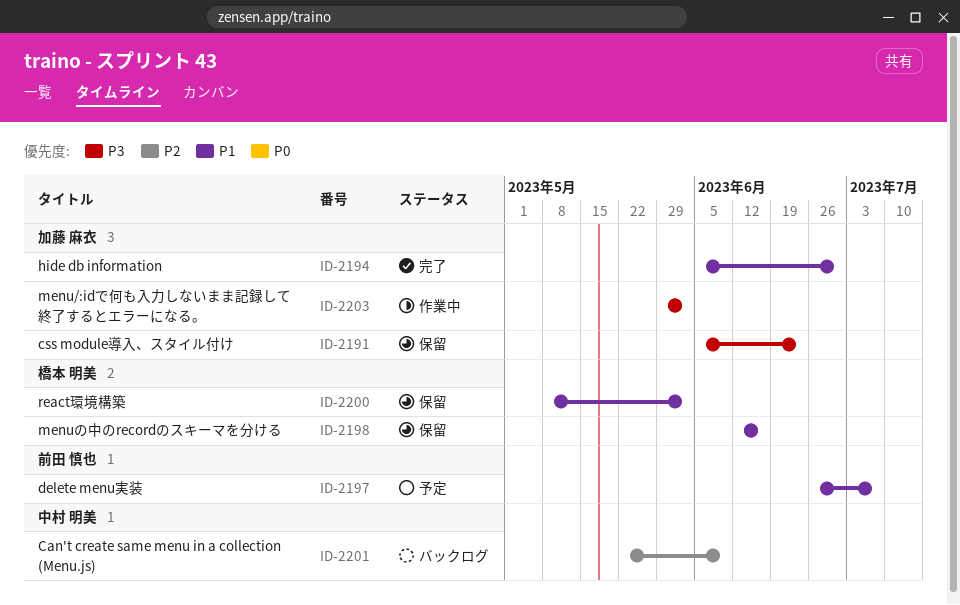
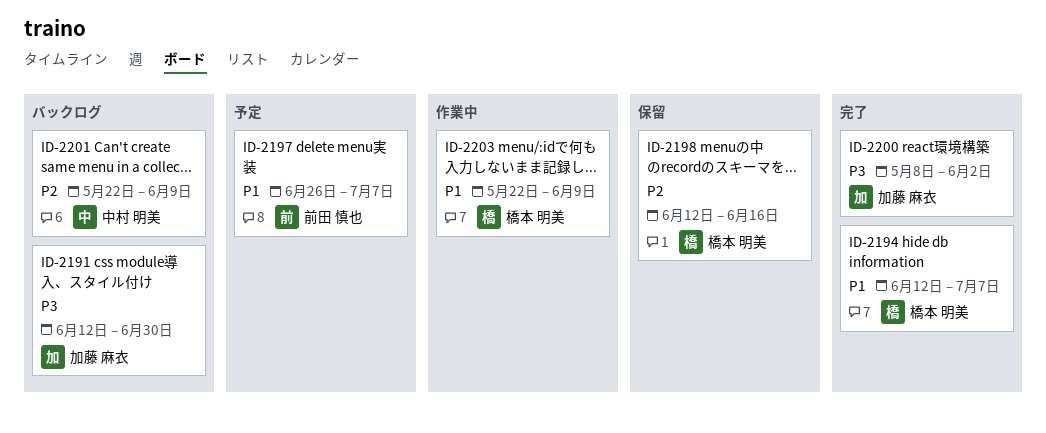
ID-2191, status: 保留 -> バックログ
ID-2191, start: Jun 5 -> Jun 12
ID-2191, due: Jun 23 -> Jun 30
ID-2194, owner: 加藤 麻衣 -> 橋本 明美
ID-2194, start: Jun 5 -> Jun 12
ID-2194, due: Jun 30 -> Jul 7
ID-2198, priority: P1 -> P2
ID-2200, status: 保留 -> 完了
ID-2200, owner: 橋本 明美 -> 加藤 麻衣
ID-2200, priority: P1 -> P3
ID-2203, owner: 加藤 麻衣 -> 橋本 明美
ID-2203, priority: P3 -> P1
ID-2203, start: May 29 -> May 22
ID-2203, due: Jun 2 -> Jun 9

